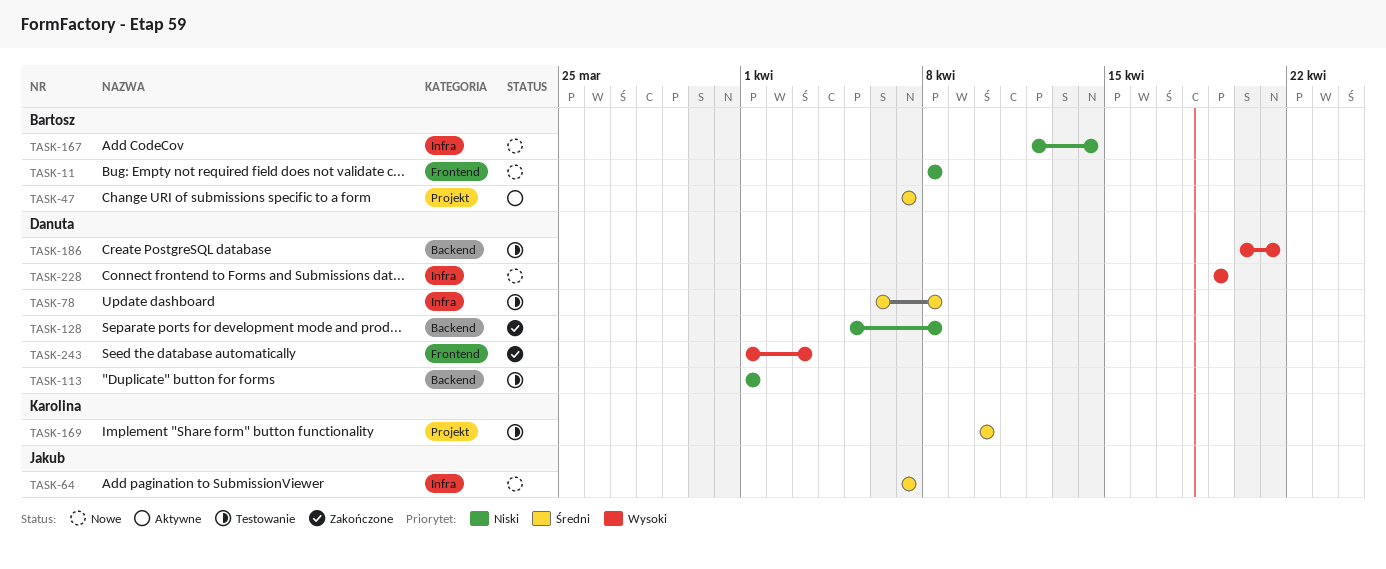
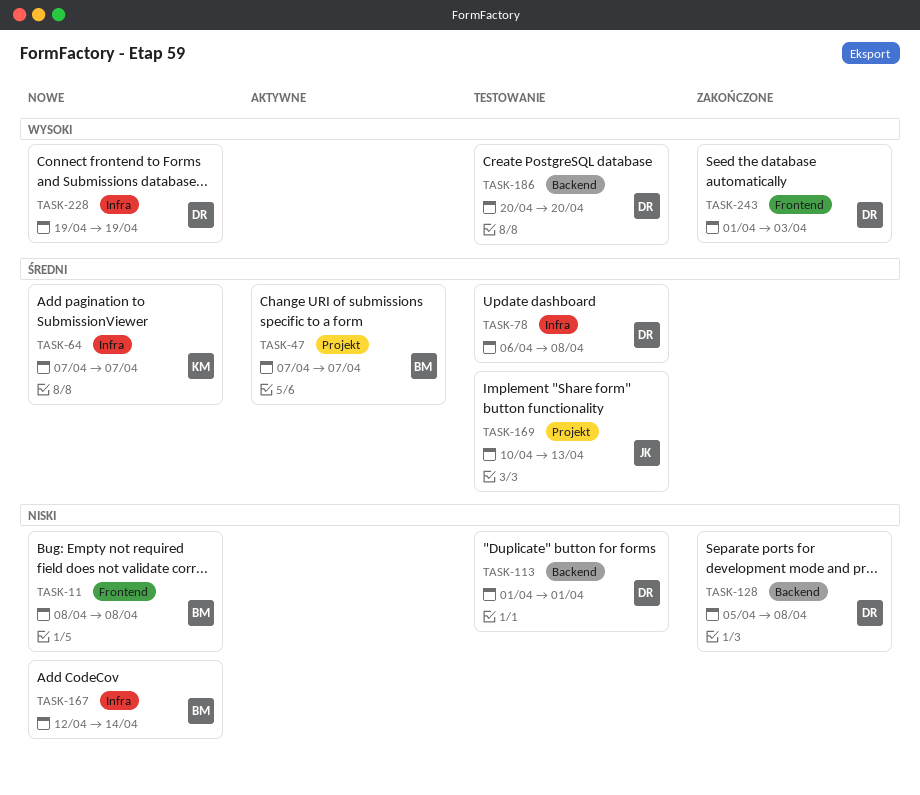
TASK-64, owner: Jakub -> Karolina
TASK-169, owner: Karolina -> Jakub
TASK-169, due: Apr 10 -> Apr 13
TASK-186, due: Apr 21 -> Apr 20

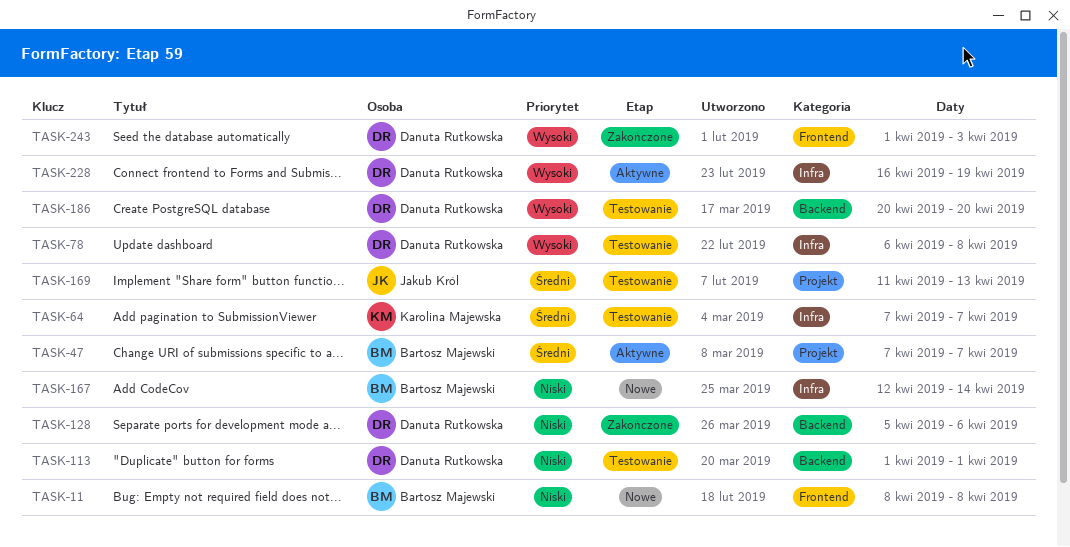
TASK-64, status: Nowe -> Testowanie
TASK-78, priority: Średni -> Wysoki
TASK-128, due: Apr 8 -> Apr 6
TASK-169, start: Apr 10 -> Apr 11
TASK-228, status: Nowe -> Aktywne
TASK-228, start: Apr 19 -> Apr 16

